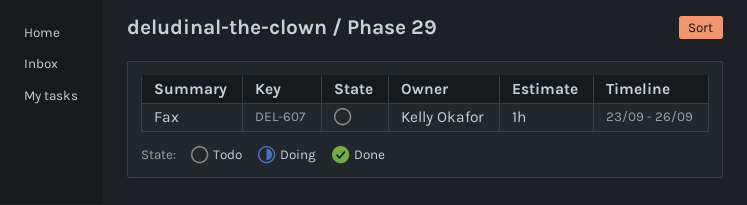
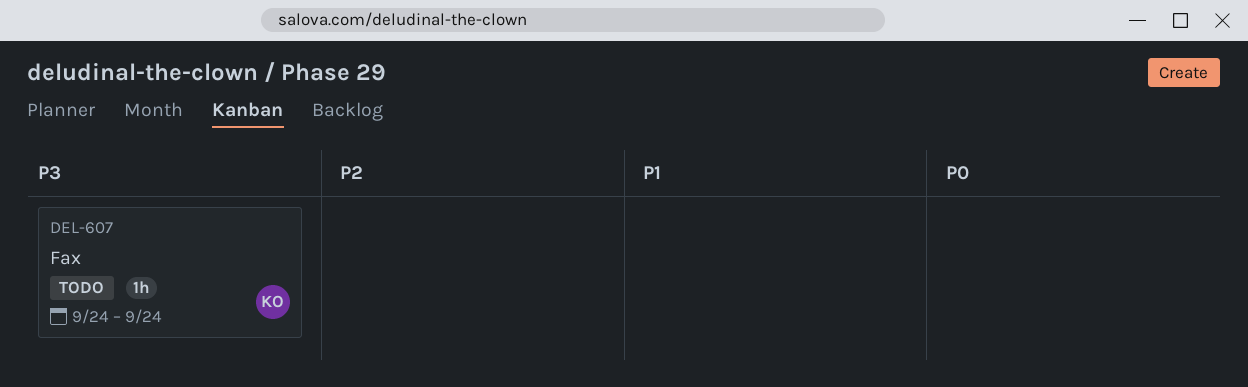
DEL-607, start: Sep 23 -> Sep 24
DEL-607, due: Sep 26 -> Sep 24

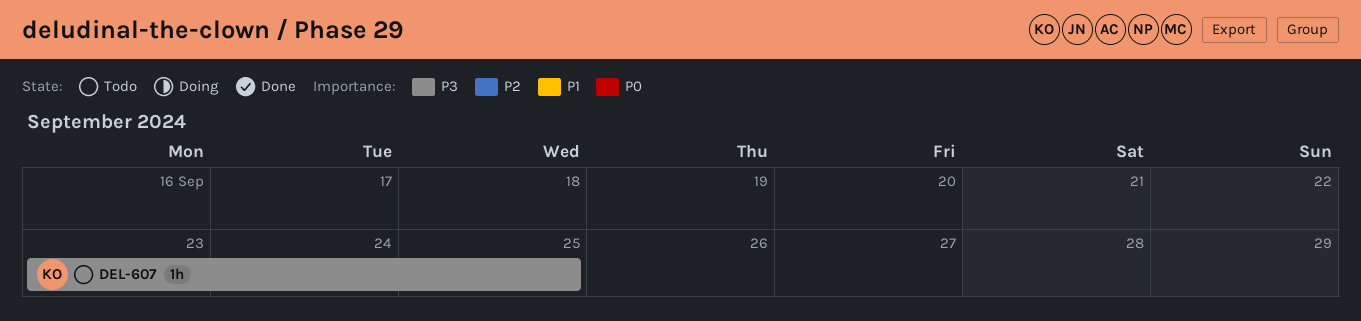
DEL-607, start: Sep 24 -> Sep 23
DEL-607, due: Sep 24 -> Sep 25

